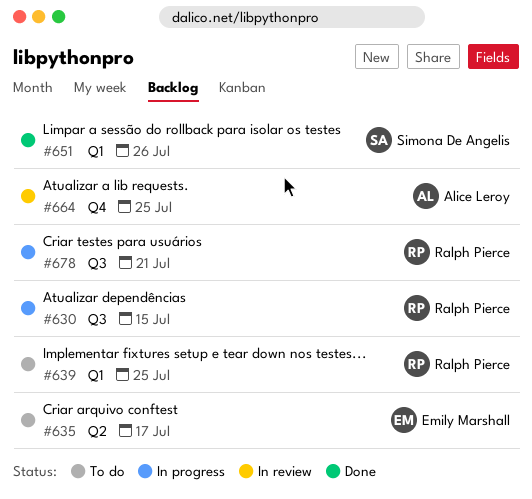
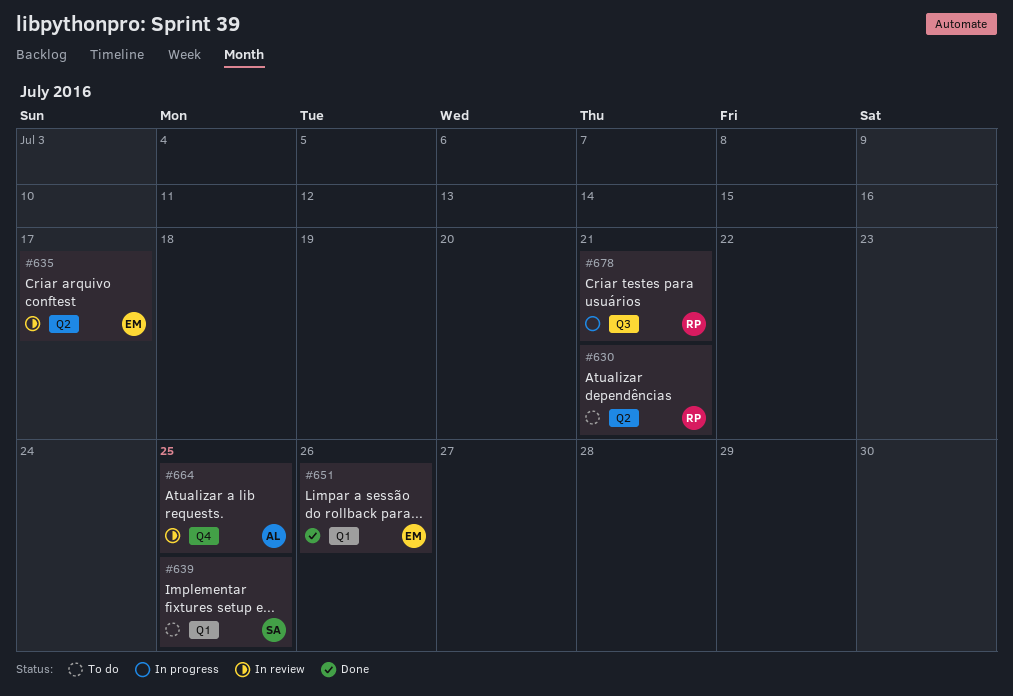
#630, status: In progress -> To do
#630, label: Q3 -> Q2
#630, due: Jul 15 -> Jul 21
#635, status: To do -> In review
#639, owner: Ralph Pierce -> Simona De Angelis
#651, owner: Simona De Angelis -> Emily Marshall

